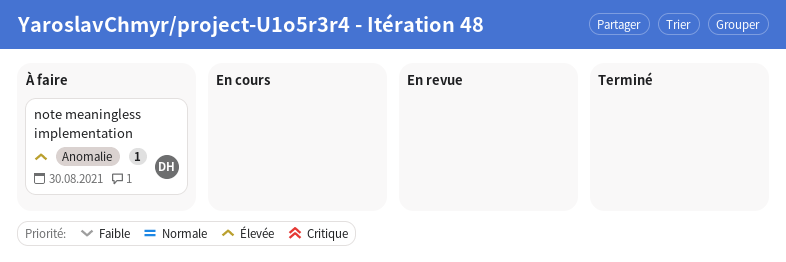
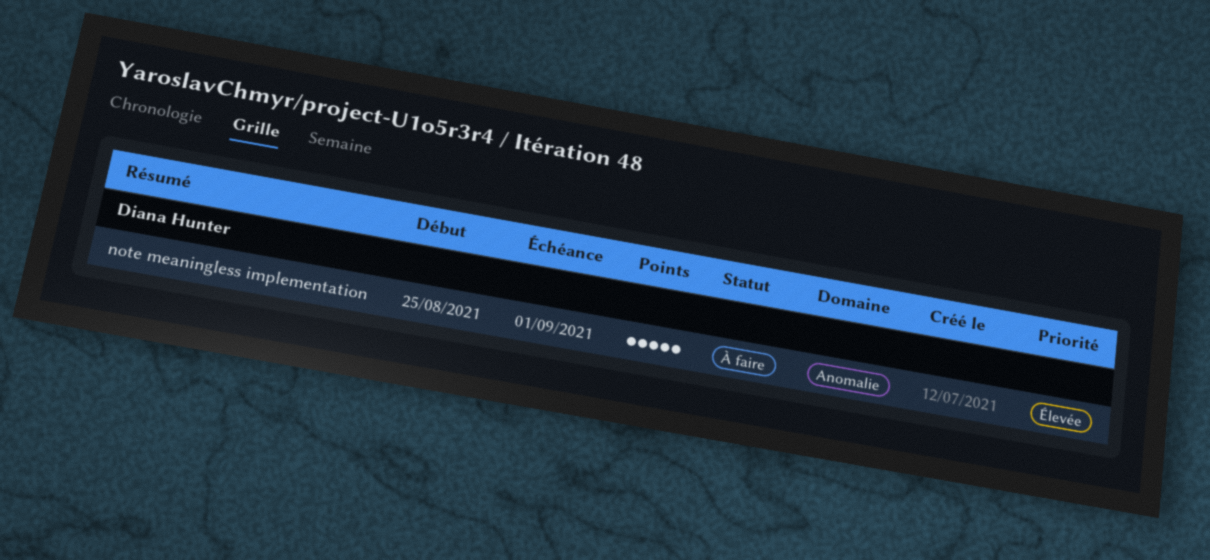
note meaningless implementation, estimate: 1 -> 5
note meaningless implementation, due: Aug 30 -> Sep 1

